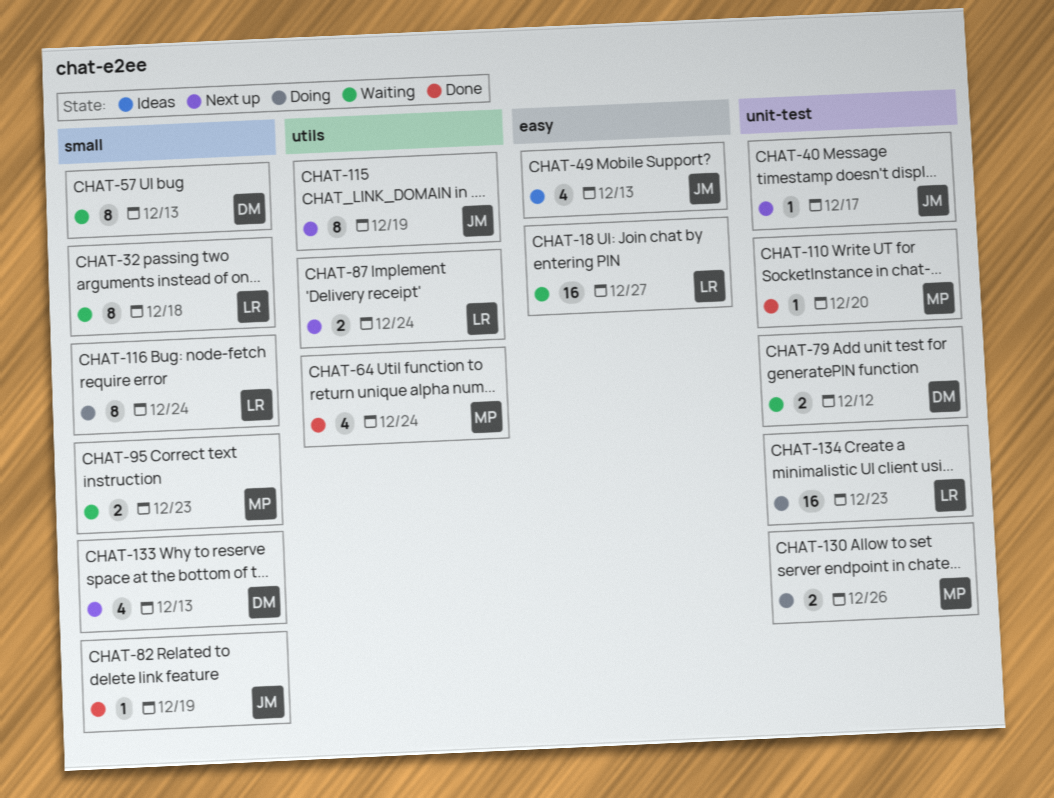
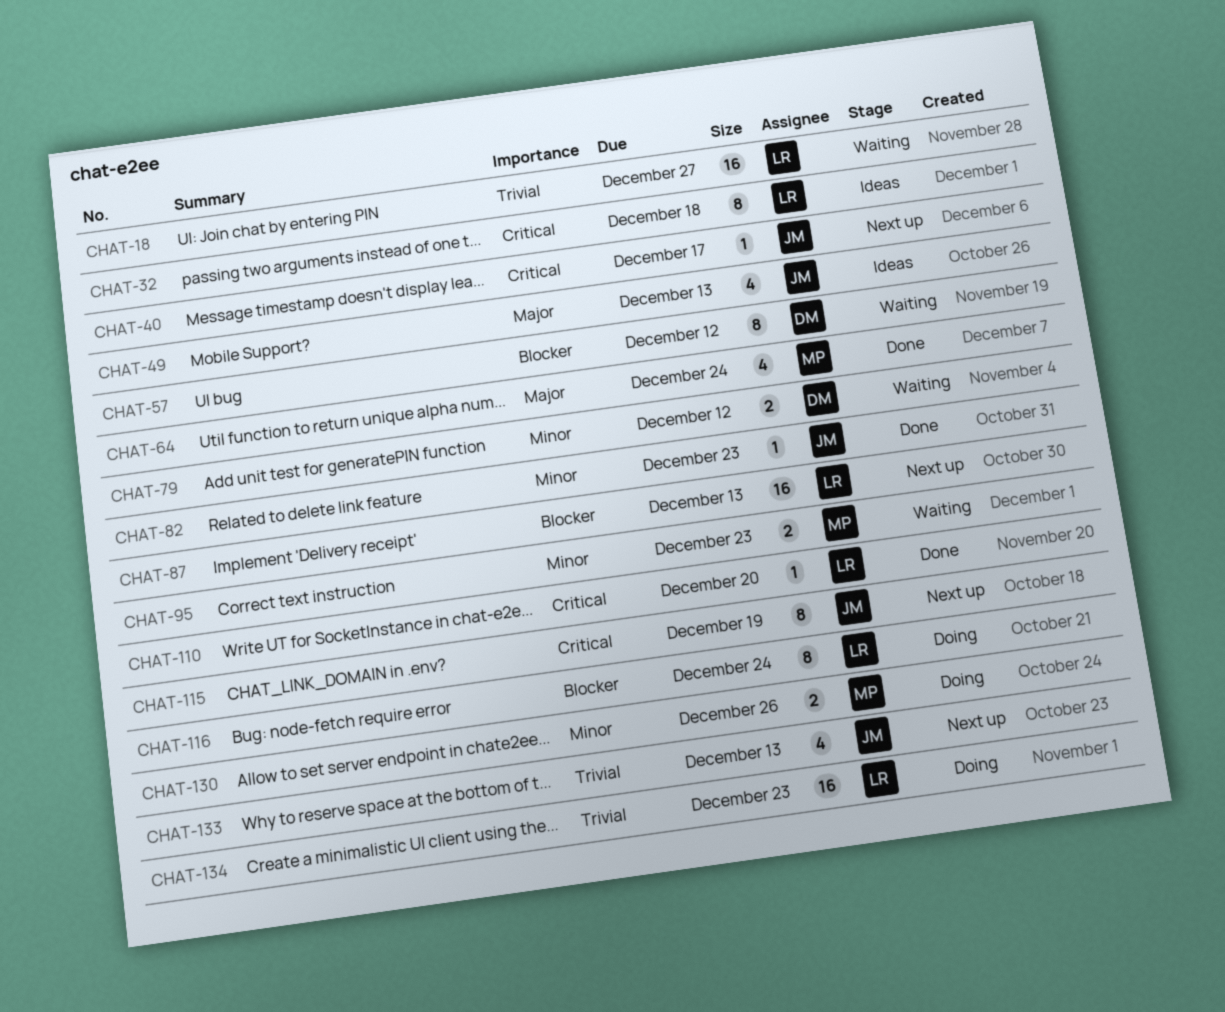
CHAT-32, status: Waiting -> Ideas
CHAT-57, due: Dec 13 -> Dec 12
CHAT-82, due: Dec 19 -> Dec 23
CHAT-87, estimate: 2 -> 16
CHAT-87, due: Dec 24 -> Dec 13
CHAT-110, owner: MP -> LR
CHAT-133, owner: DM -> JM

